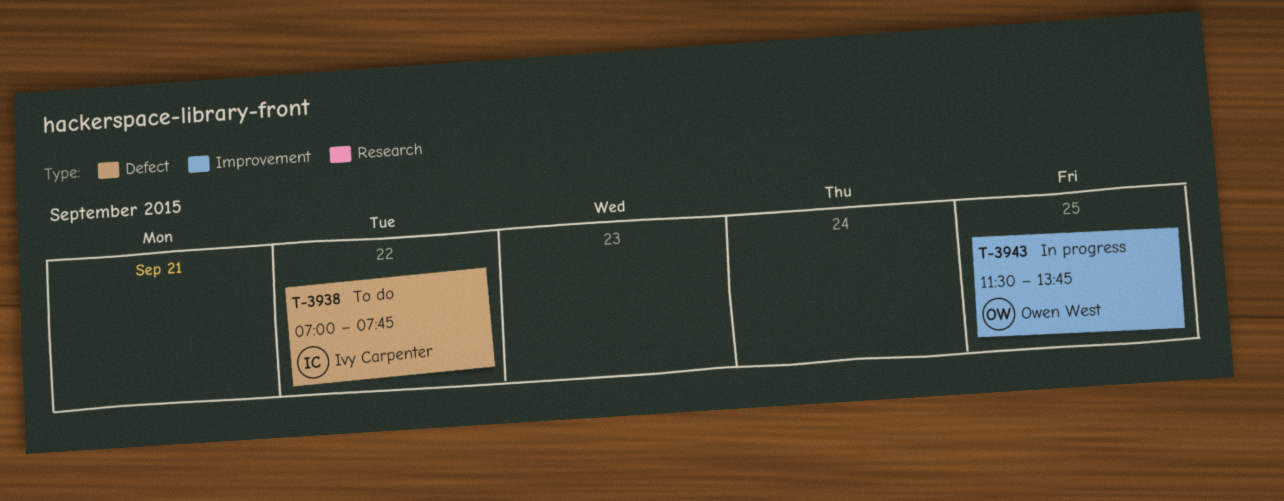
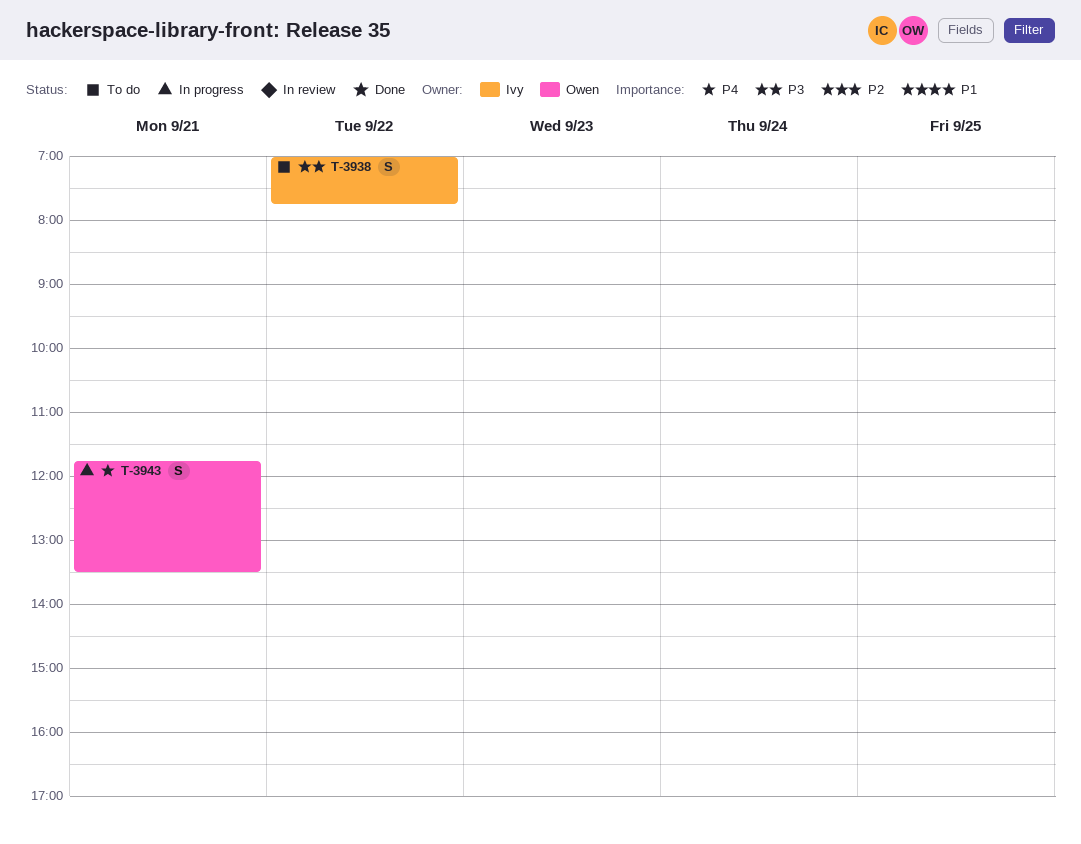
T-3943, day: Sep 25 -> Sep 21
T-3943, begins: 11:30 -> 11:45
T-3943, ends: 13:45 -> 13:30

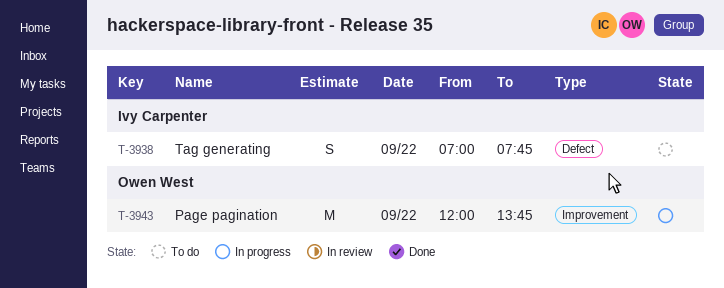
T-3943, estimate: S -> M
T-3943, day: Sep 21 -> Sep 22
T-3943, begins: 11:45 -> 12:00
T-3943, ends: 13:30 -> 13:45

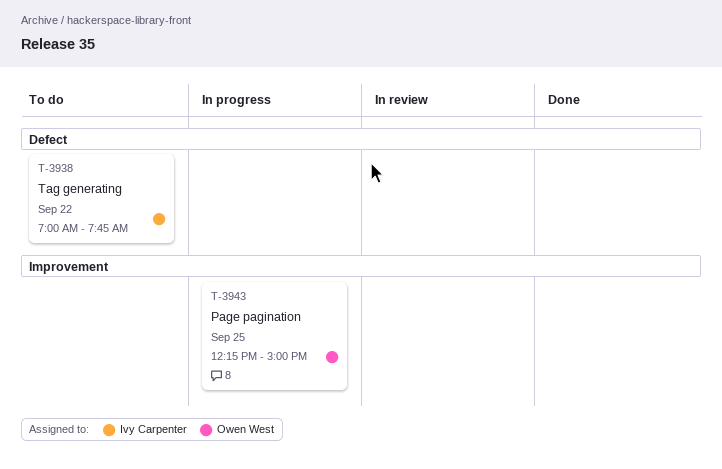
T-3943, day: Sep 22 -> Sep 25
T-3943, begins: 12:00 -> 12:15
T-3943, ends: 13:45 -> 15:00

